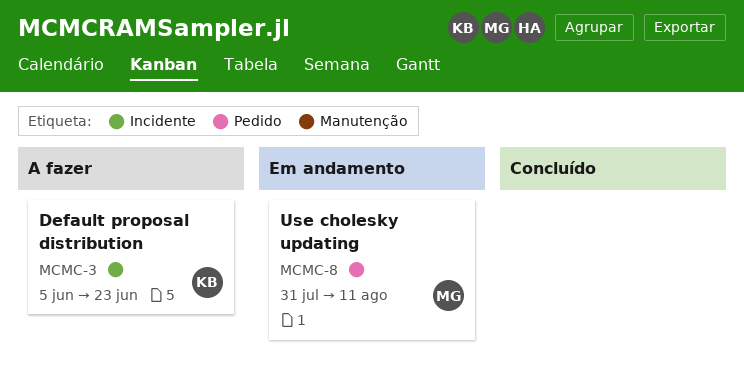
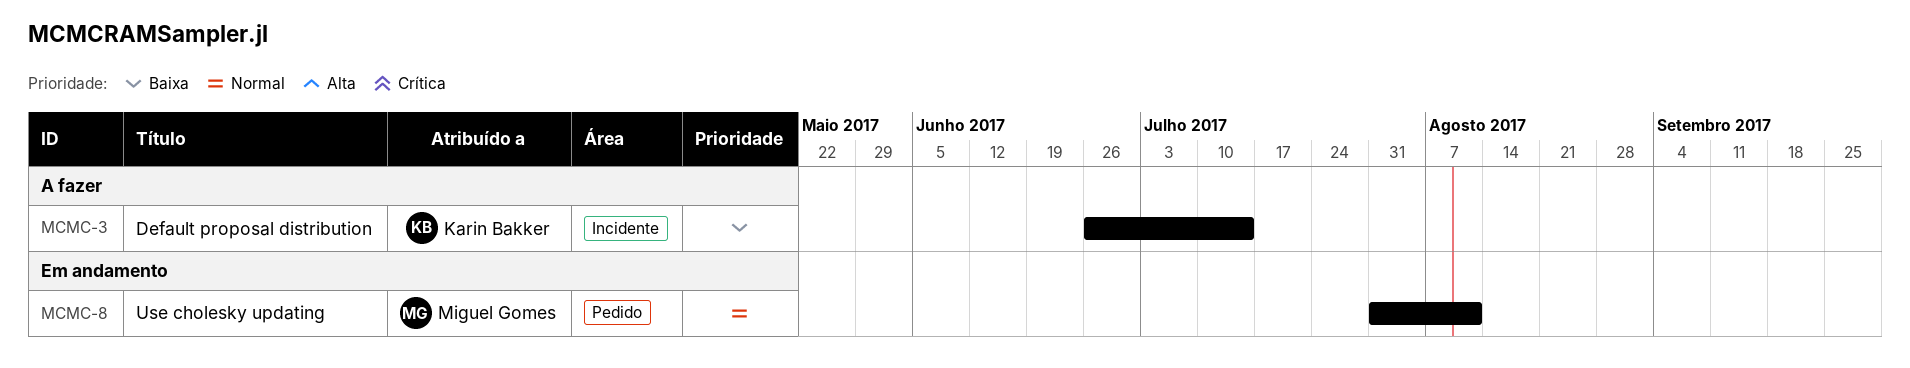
MCMC-3, start: Jun 5 -> Jun 26
MCMC-3, due: Jun 23 -> Jul 14

